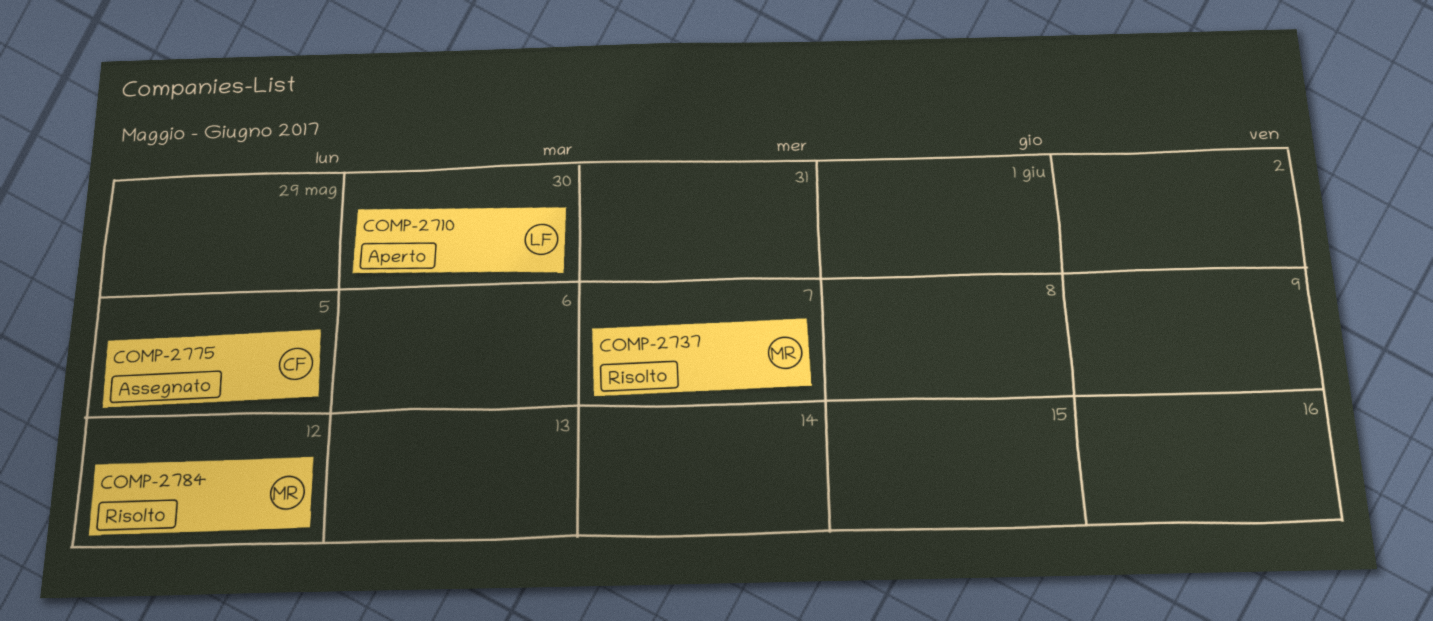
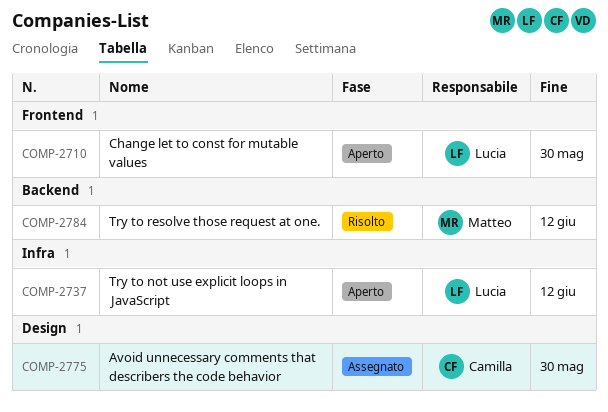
COMP-2737, status: Risolto -> Aperto
COMP-2737, owner: Matteo -> Lucia
COMP-2737, due: Jun 7 -> Jun 12
COMP-2775, due: Jun 5 -> May 30

